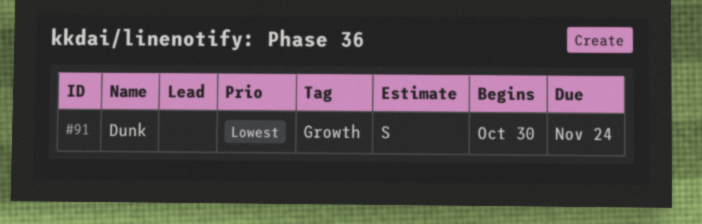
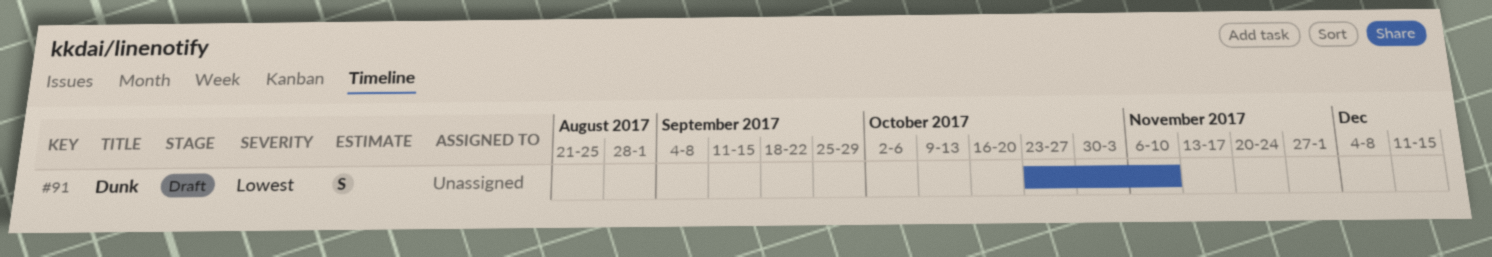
#91, start: Oct 30 -> Oct 23
#91, due: Nov 24 -> Nov 10

